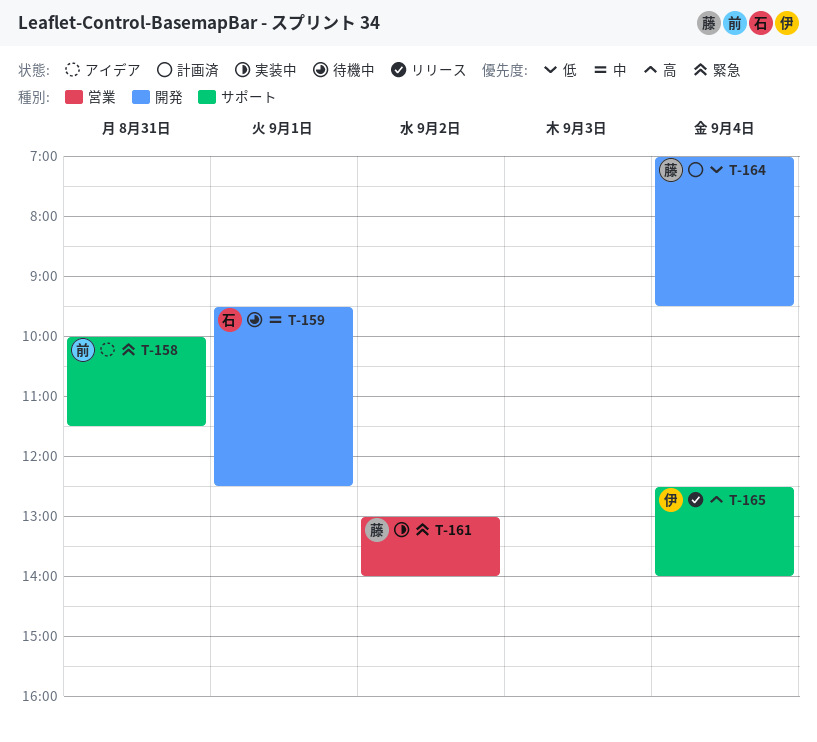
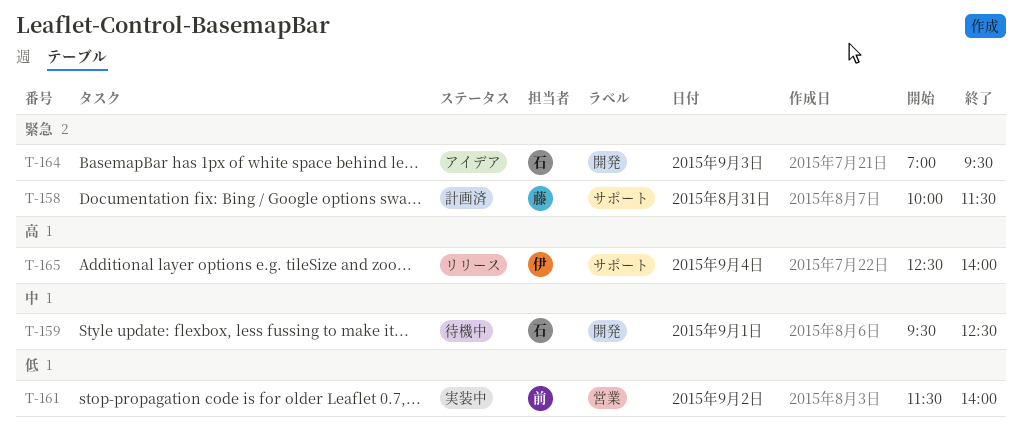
T-158, status: アイデア -> 計画済
T-158, owner: 前 -> 藤
T-161, owner: 藤 -> 前
T-161, priority: 緊急 -> 低
T-161, begins: 13:00 -> 11:30
T-164, status: 計画済 -> アイデア
T-164, owner: 藤 -> 石
T-164, priority: 低 -> 緊急
T-164, day: Sep 4 -> Sep 3

